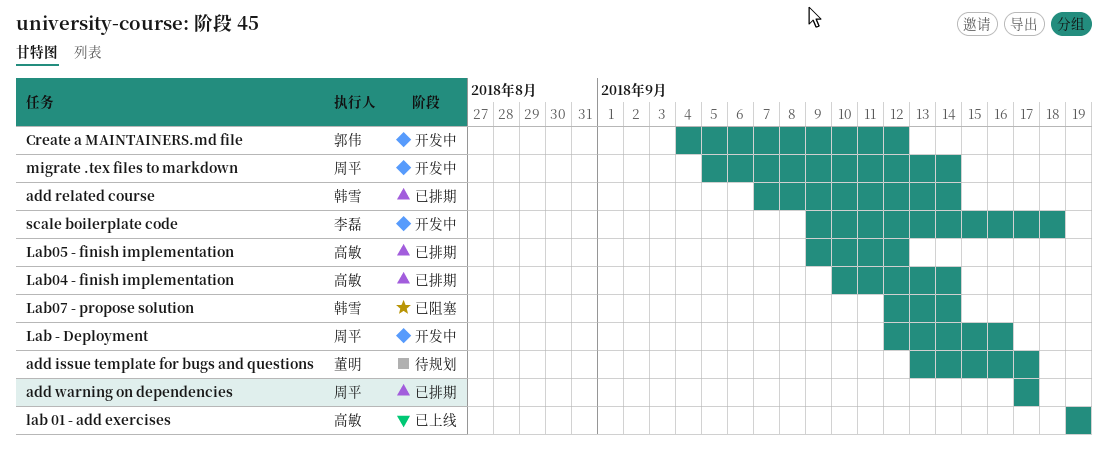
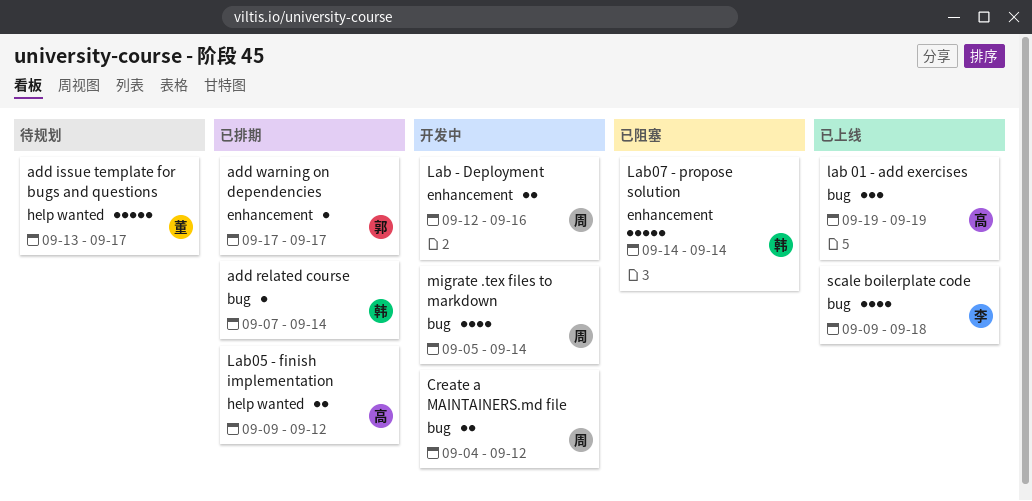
add warning on dependencies, owner: 周平 -> 郭伟
Create a MAINTAINERS.md file, owner: 郭伟 -> 周平
Lab04 - finish implementation: present -> none
Lab07 - propose solution, start: Sep 12 -> Sep 14
scale boilerplate code, status: 开发中 -> 已上线

